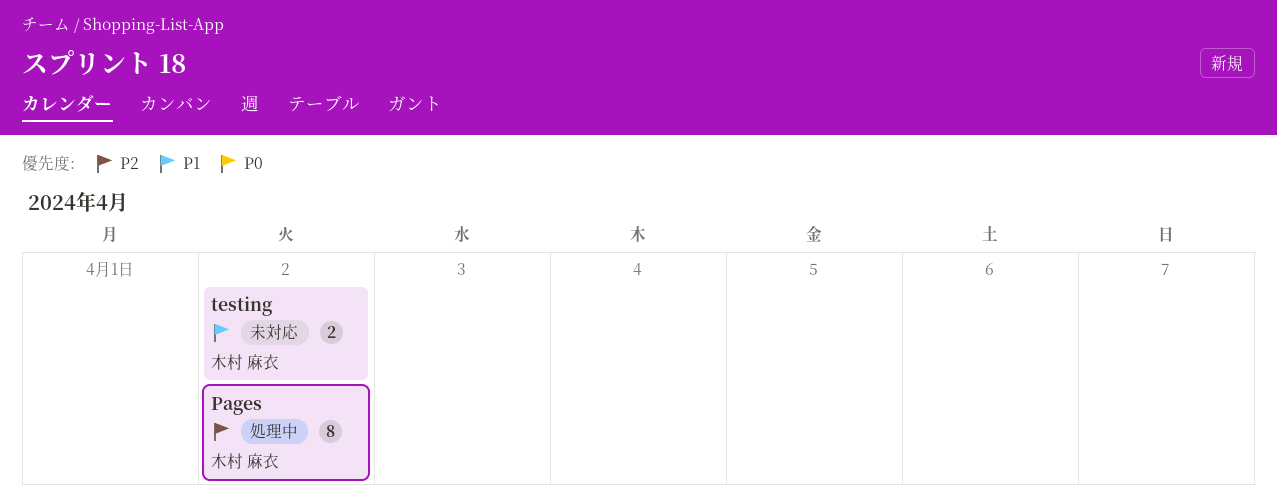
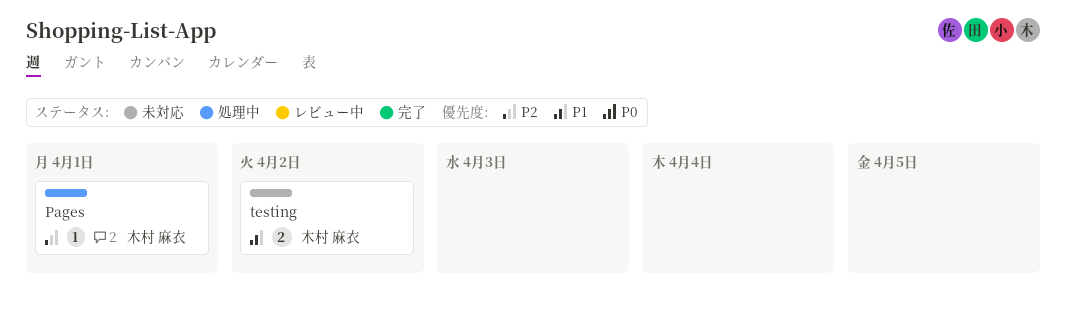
Pages, estimate: 8 -> 1
Pages, due: Apr 2 -> Apr 1

